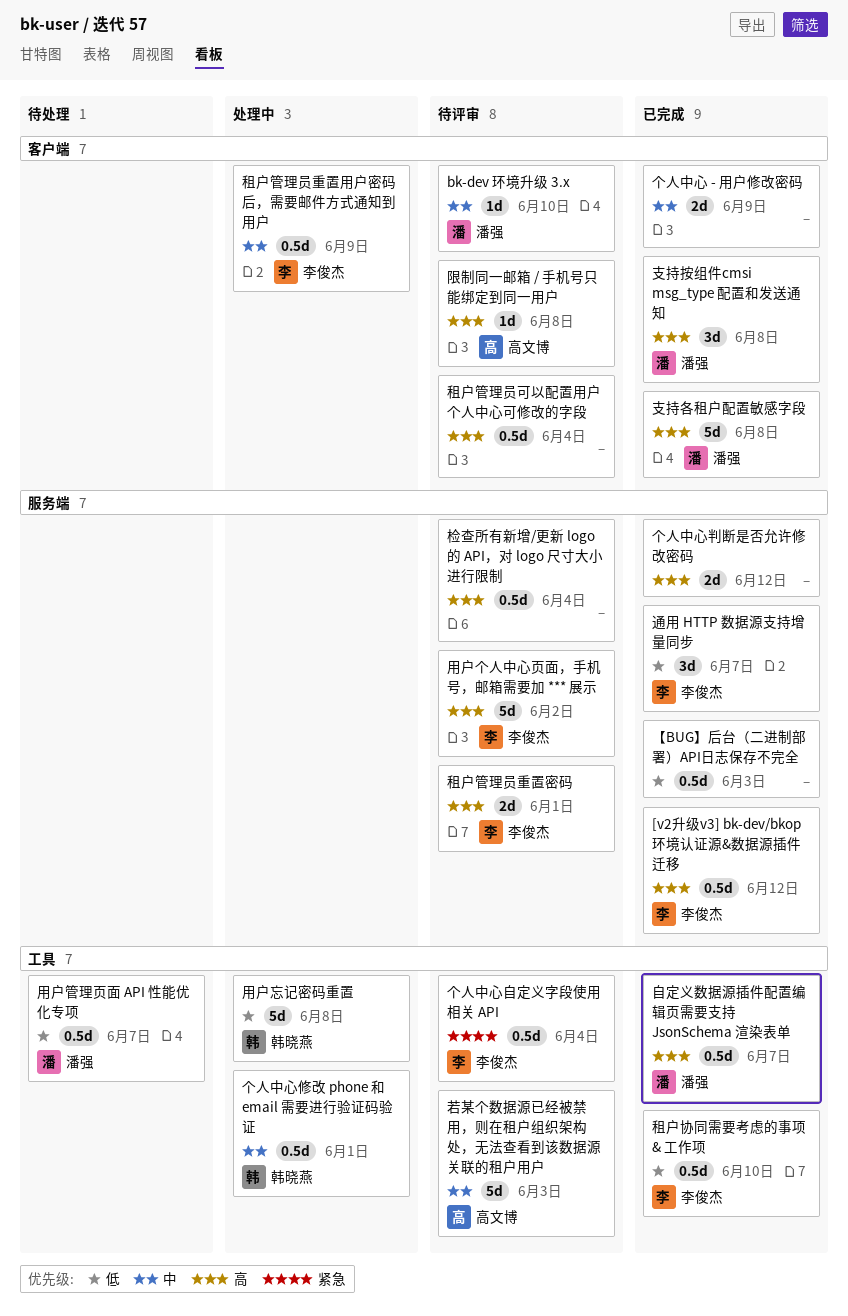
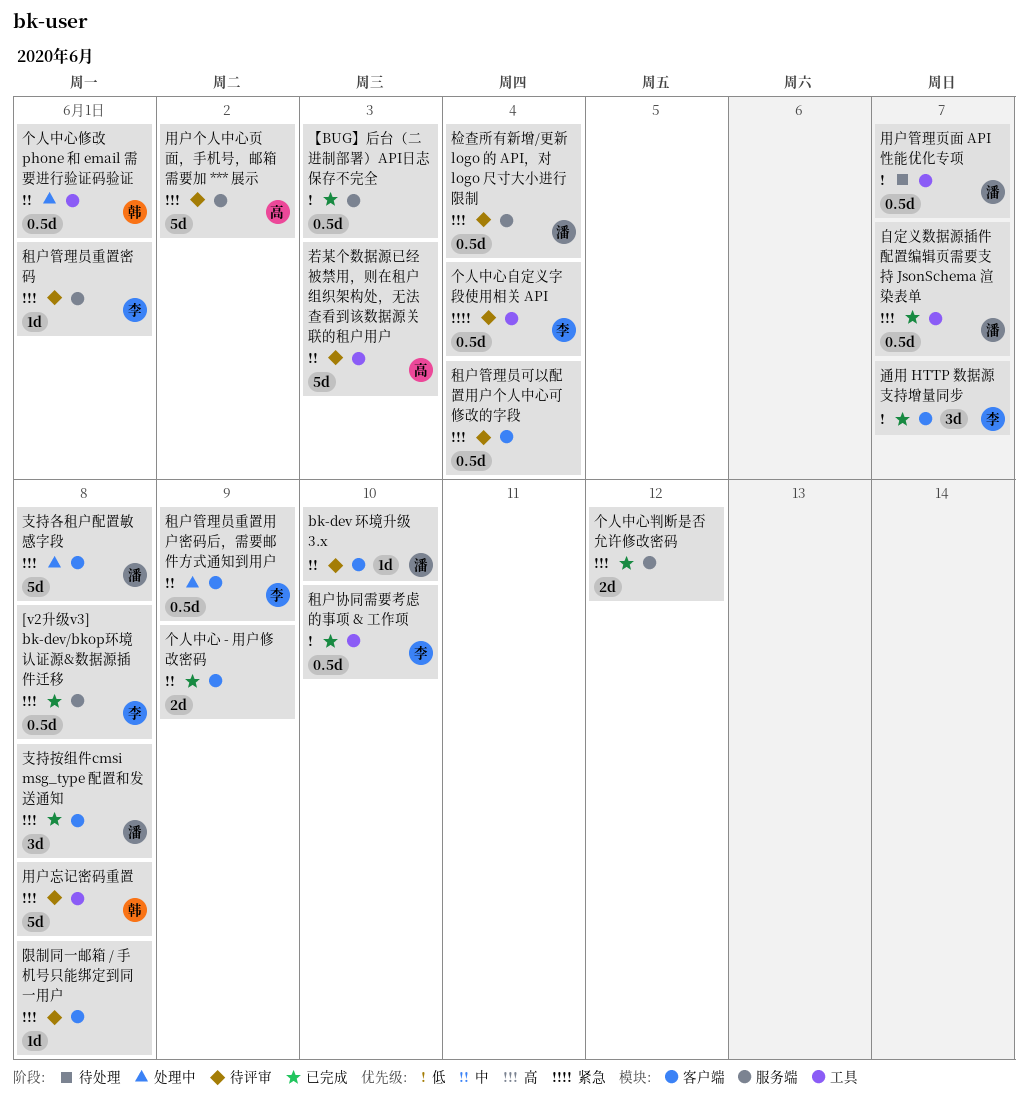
[v2升级v3] bk-dev/bkop环境认证源&数据源插件迁移, due: Jun 12 -> Jun 8
支持各租户配置敏感字段, status: 已完成 -> 处理中
检查所有新增/更新 logo 的 API，对 logo 尺寸大小进行限制, owner: none -> 潘强
用户个人中心页面，手机号，邮箱需要加 *** 展示, owner: 李俊杰 -> 高文博
用户忘记密码重置, status: 处理中 -> 待评审
用户忘记密码重置, priority: 低 -> 高
租户管理员重置密码, estimate: 2d -> 1d
通用 HTTP 数据源支持增量同步, label: 服务端 -> 客户端
限制同一邮箱 / 手机号只能绑定到同一用户, owner: 高文博 -> none

